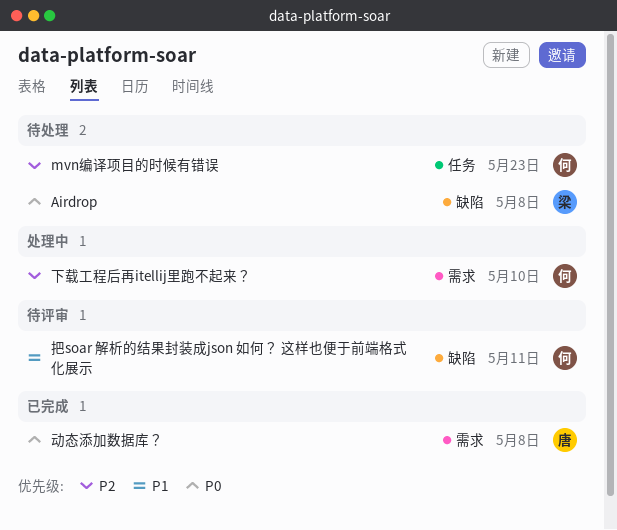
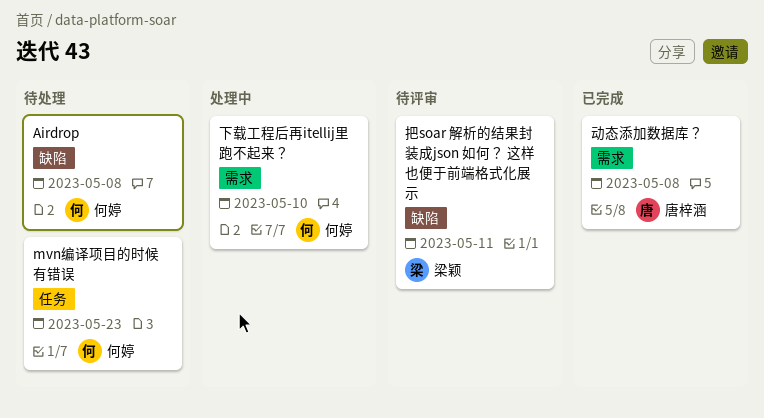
Airdrop, owner: 梁颖 -> 何婷
把soar 解析的结果封装成json 如何？ 这样也便于前端格式化展示, owner: 何婷 -> 梁颖

